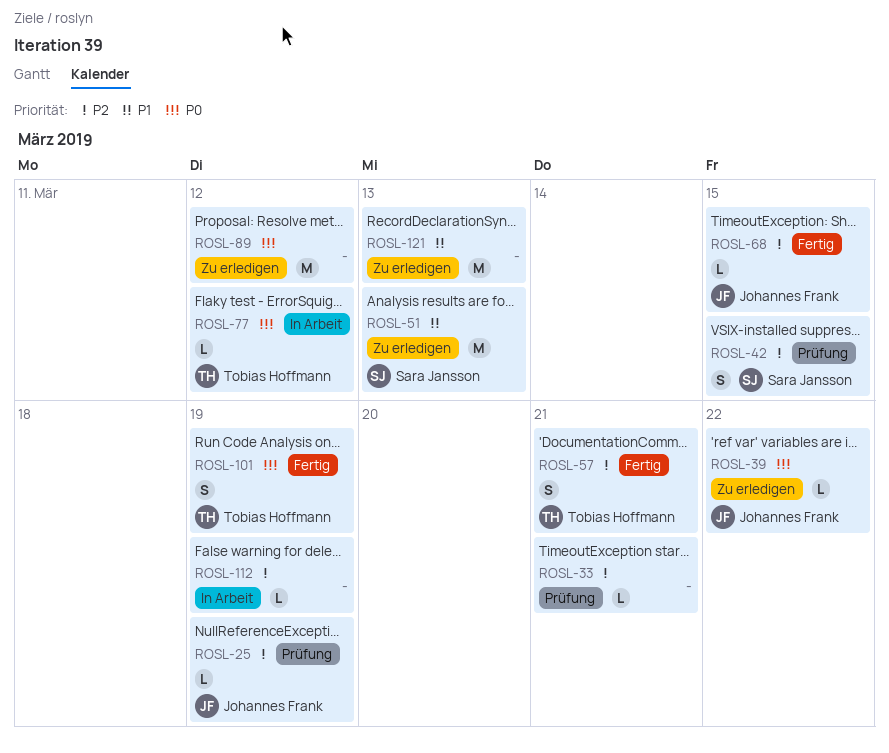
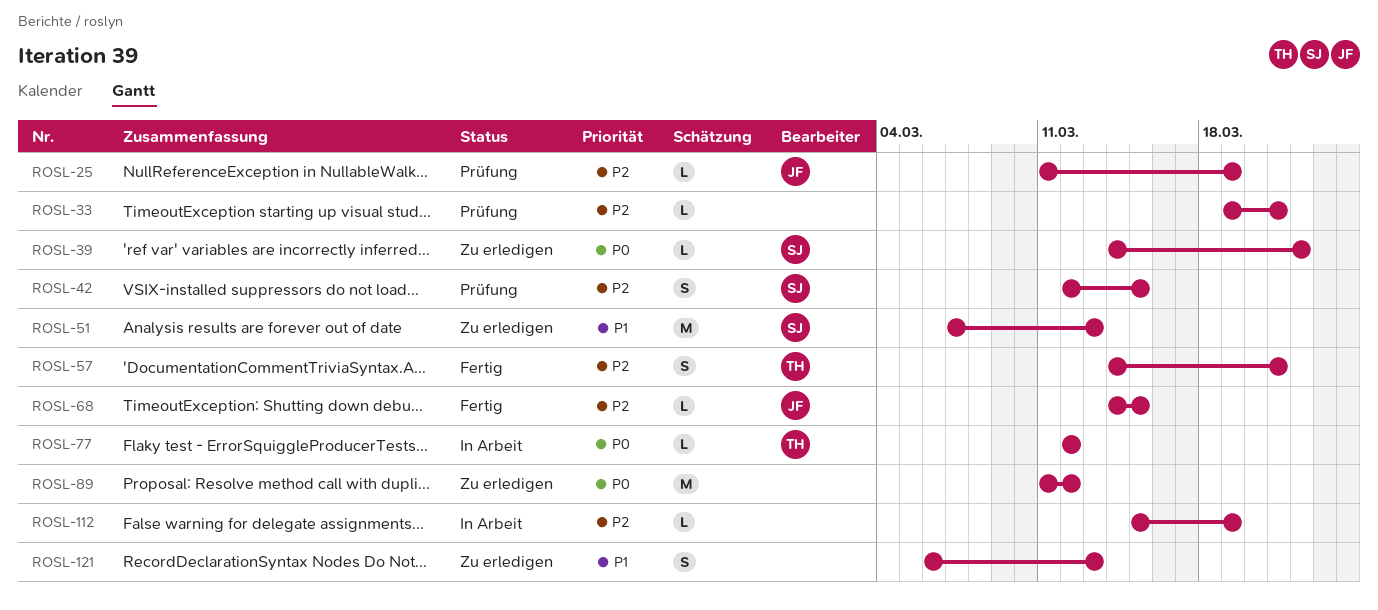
ROSL-39, owner: Johannes Frank -> Sara Jansson
ROSL-101: present -> none
ROSL-121, estimate: M -> S

